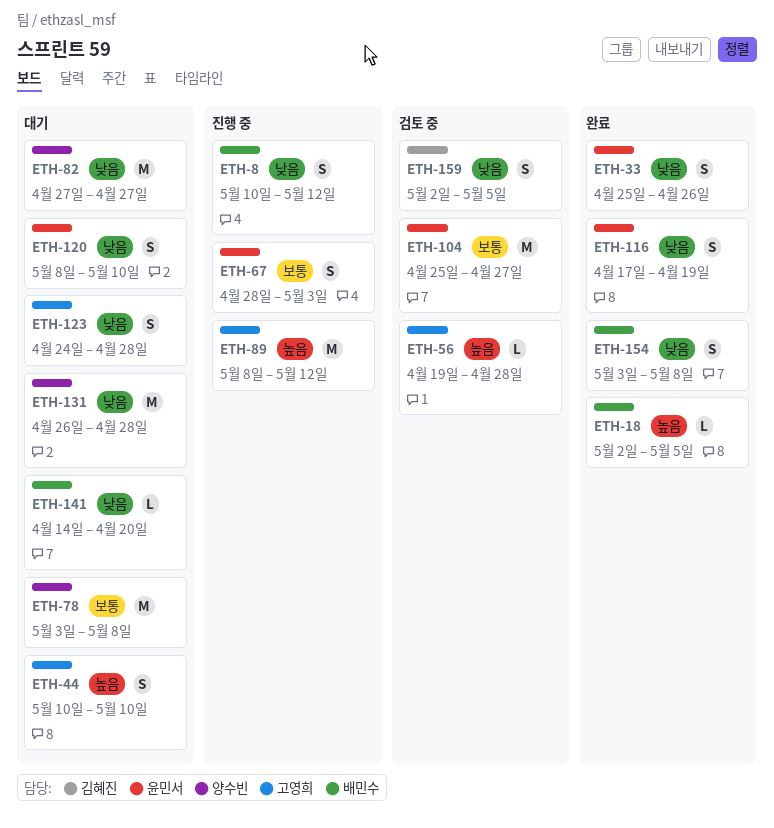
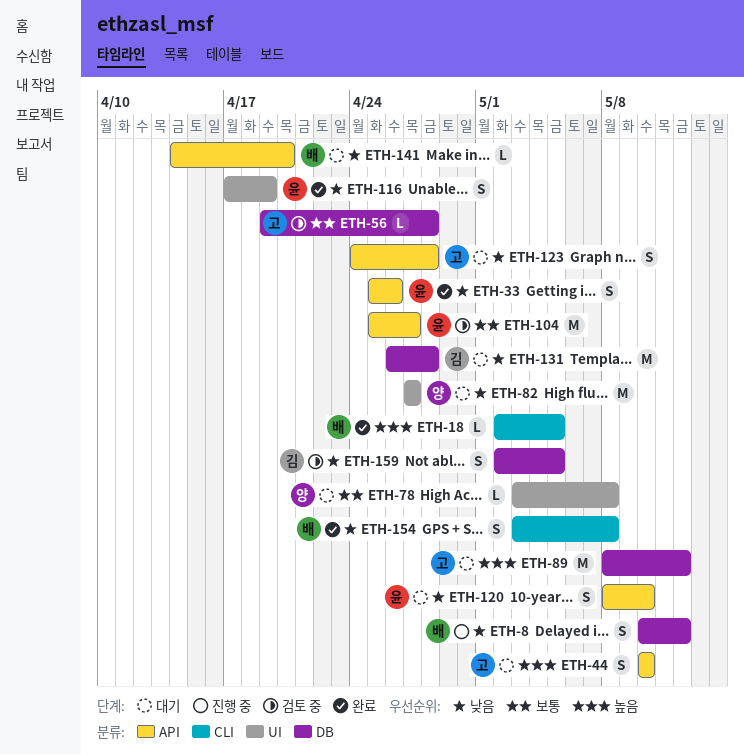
ETH-56, priority: 높음 -> 보통
ETH-67: present -> none
ETH-78, estimate: M -> L
ETH-89, status: 진행 중 -> 대기
ETH-131, owner: 양수빈 -> 김혜진

